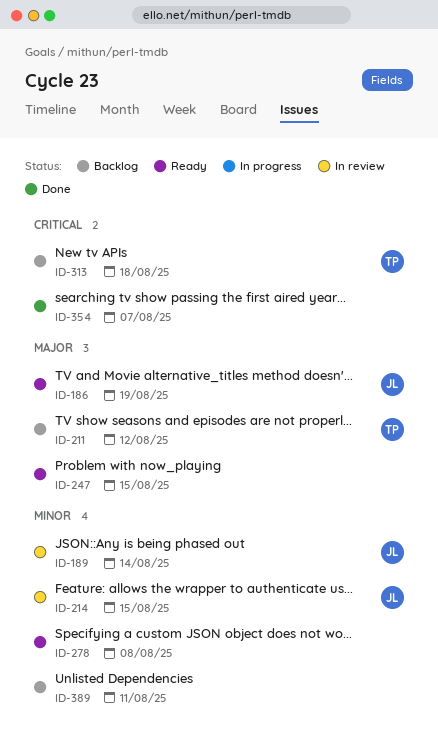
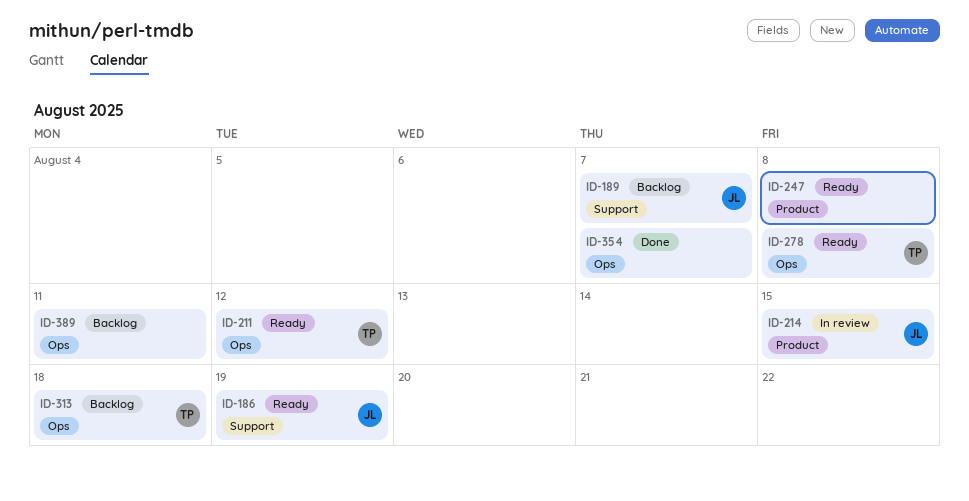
ID-189, status: In review -> Backlog
ID-189, due: Aug 14 -> Aug 7
ID-211, status: Backlog -> Ready
ID-247, due: Aug 15 -> Aug 8
ID-278, owner: none -> TP

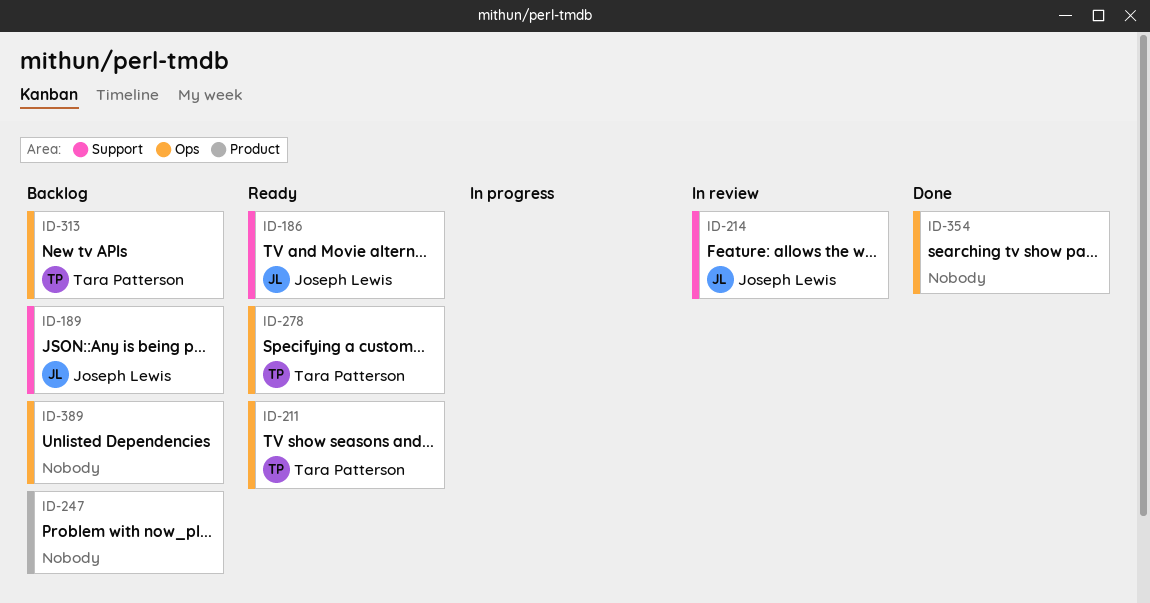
ID-214, label: Product -> Support
ID-247, status: Ready -> Backlog

